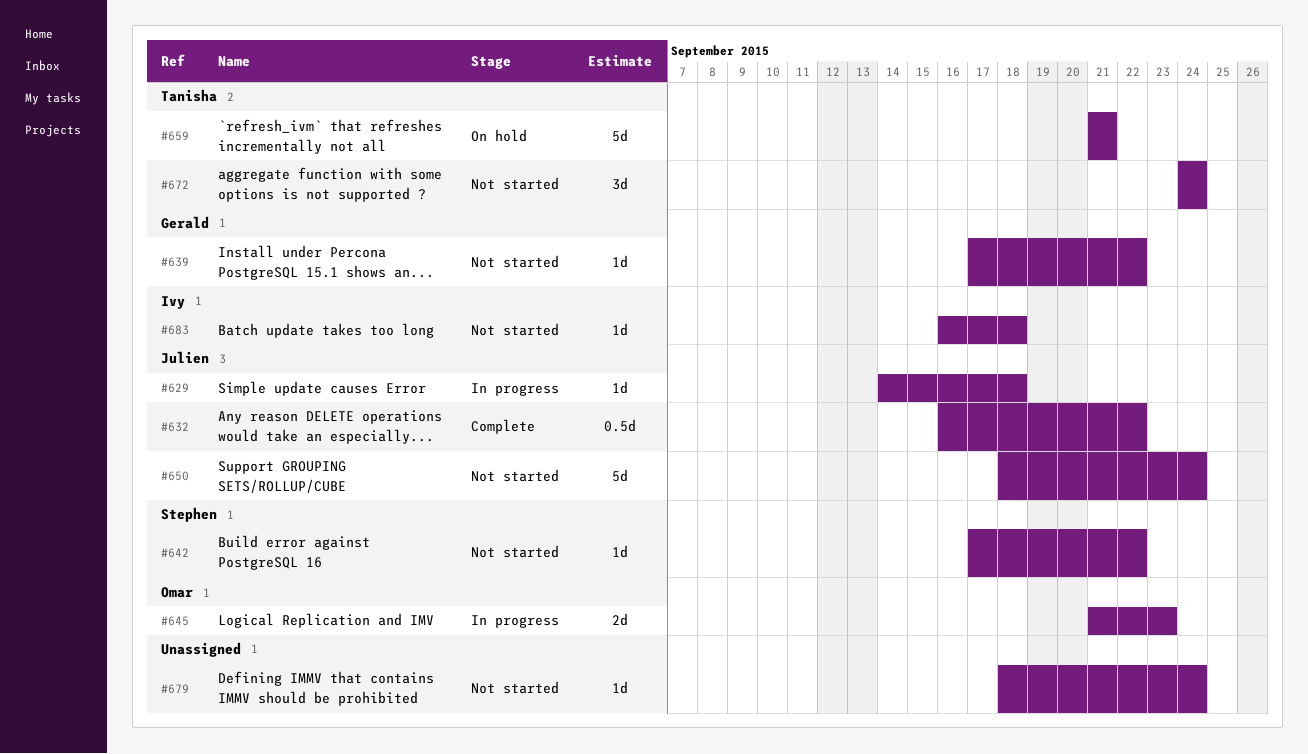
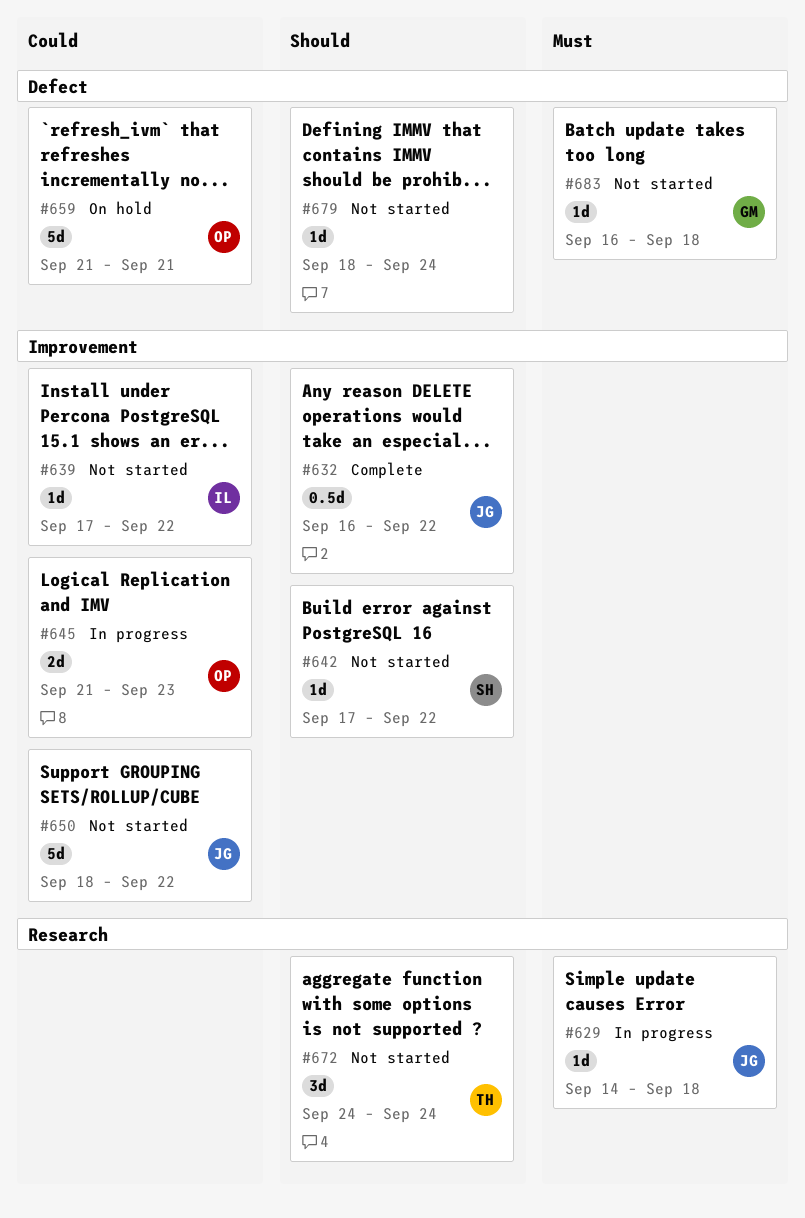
#639, owner: Gerald -> Ivy
#650, due: Sep 24 -> Sep 22
#659, owner: Tanisha -> Omar
#683, owner: Ivy -> Gerald

